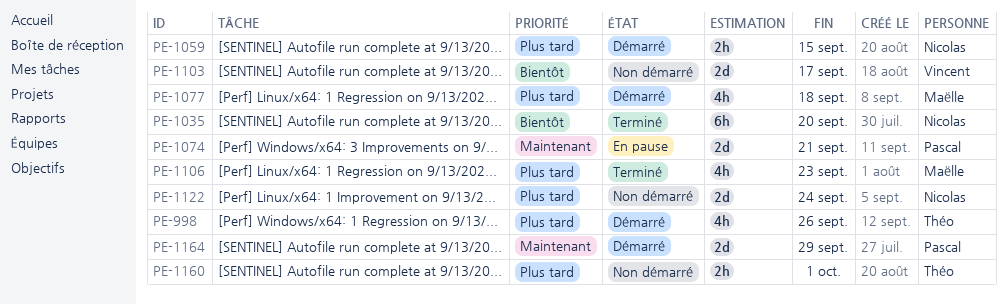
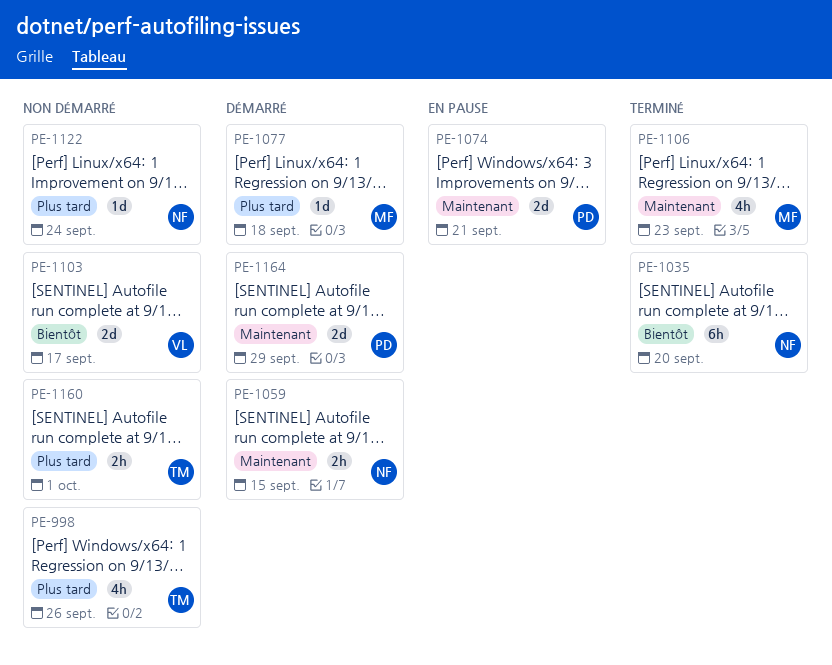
PE-998, status: Démarré -> Non démarré
PE-1059, priority: Plus tard -> Maintenant
PE-1077, estimate: 4h -> 1d
PE-1106, priority: Plus tard -> Maintenant
PE-1122, estimate: 2d -> 1d

